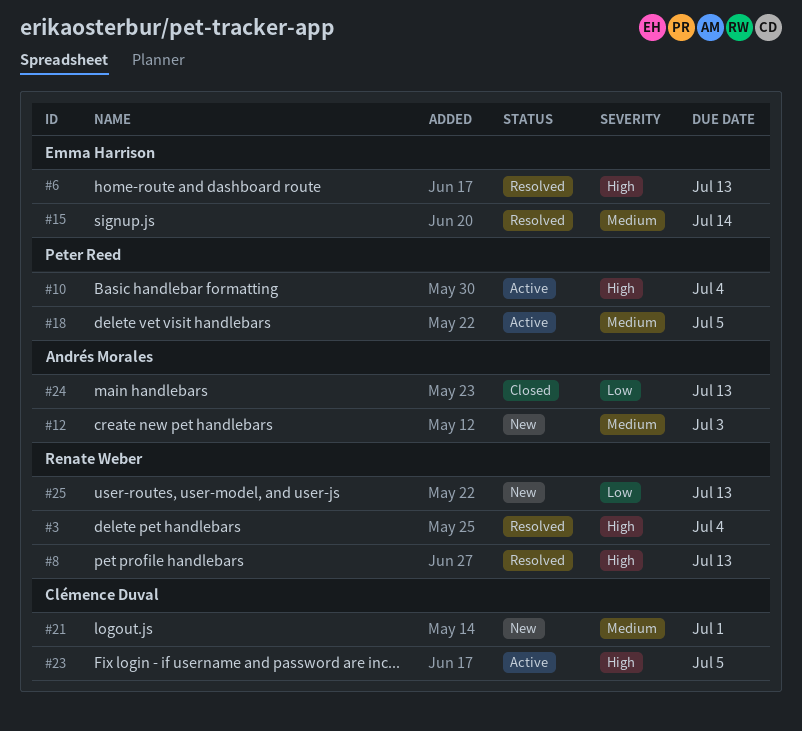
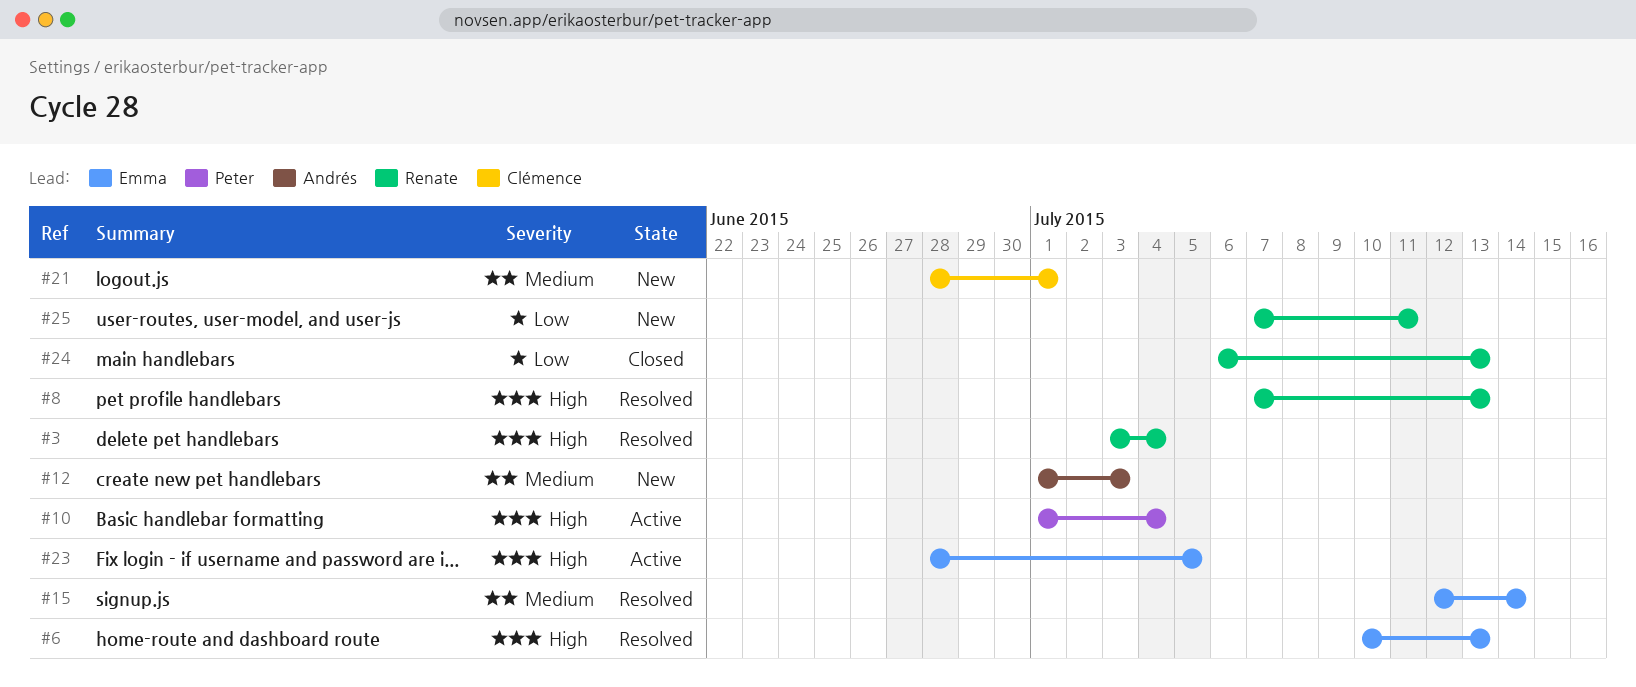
#18: present -> none
#23, owner: Clémence Duval -> Emma Harrison
#24, owner: Andrés Morales -> Renate Weber
#25, due: Jul 13 -> Jul 11

